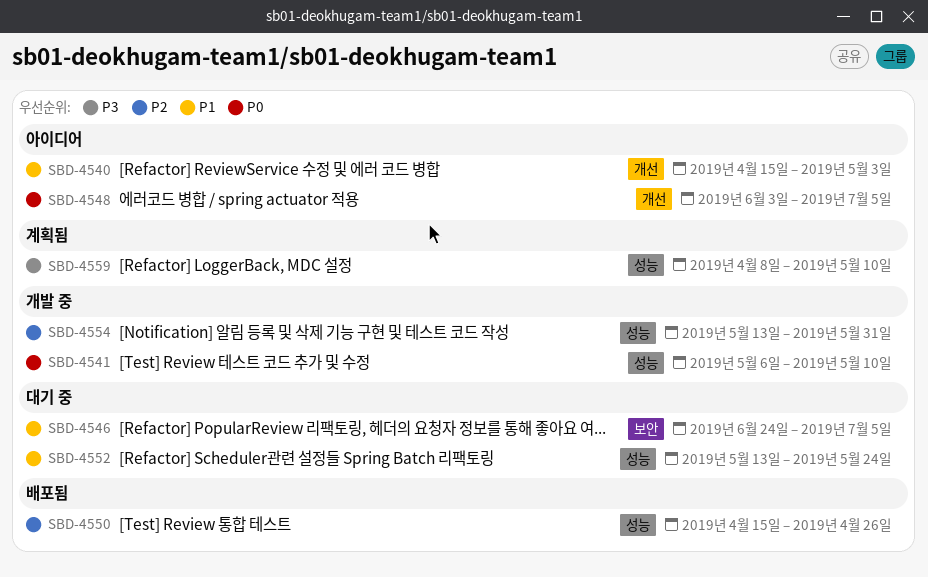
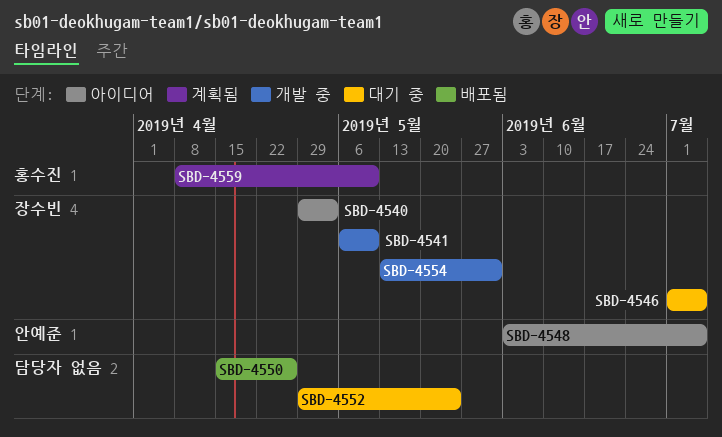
SBD-4540, start: Apr 15 -> Apr 29
SBD-4546, start: Jun 24 -> Jul 1
SBD-4552, start: May 13 -> Apr 29

